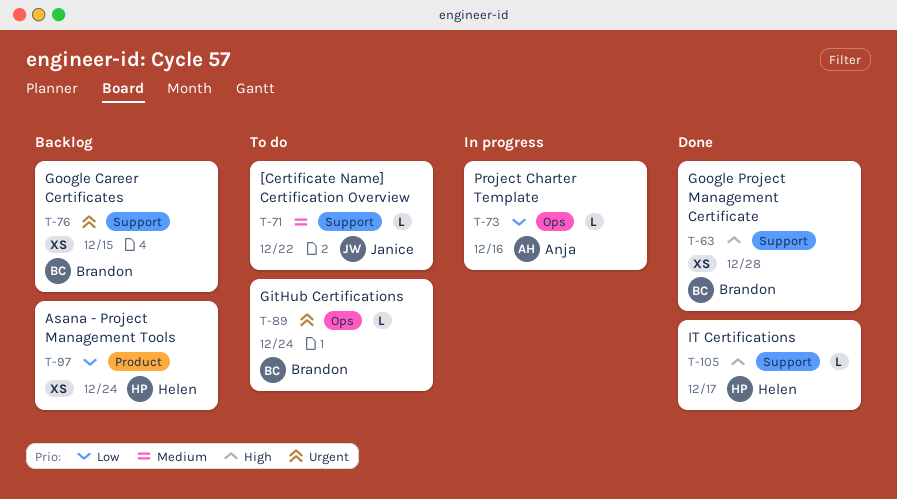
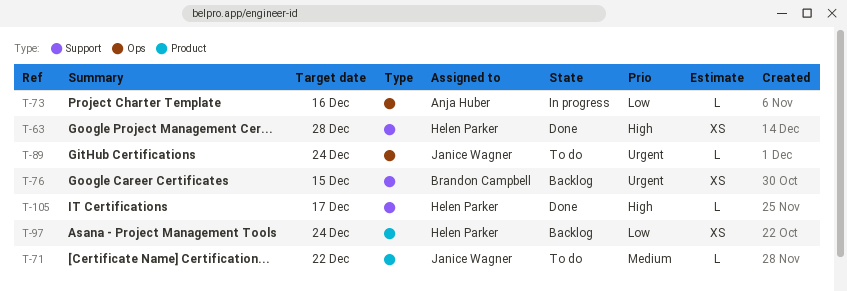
T-63, owner: Brandon Campbell -> Helen Parker
T-71, label: Support -> Product
T-89, owner: Brandon Campbell -> Janice Wagner

